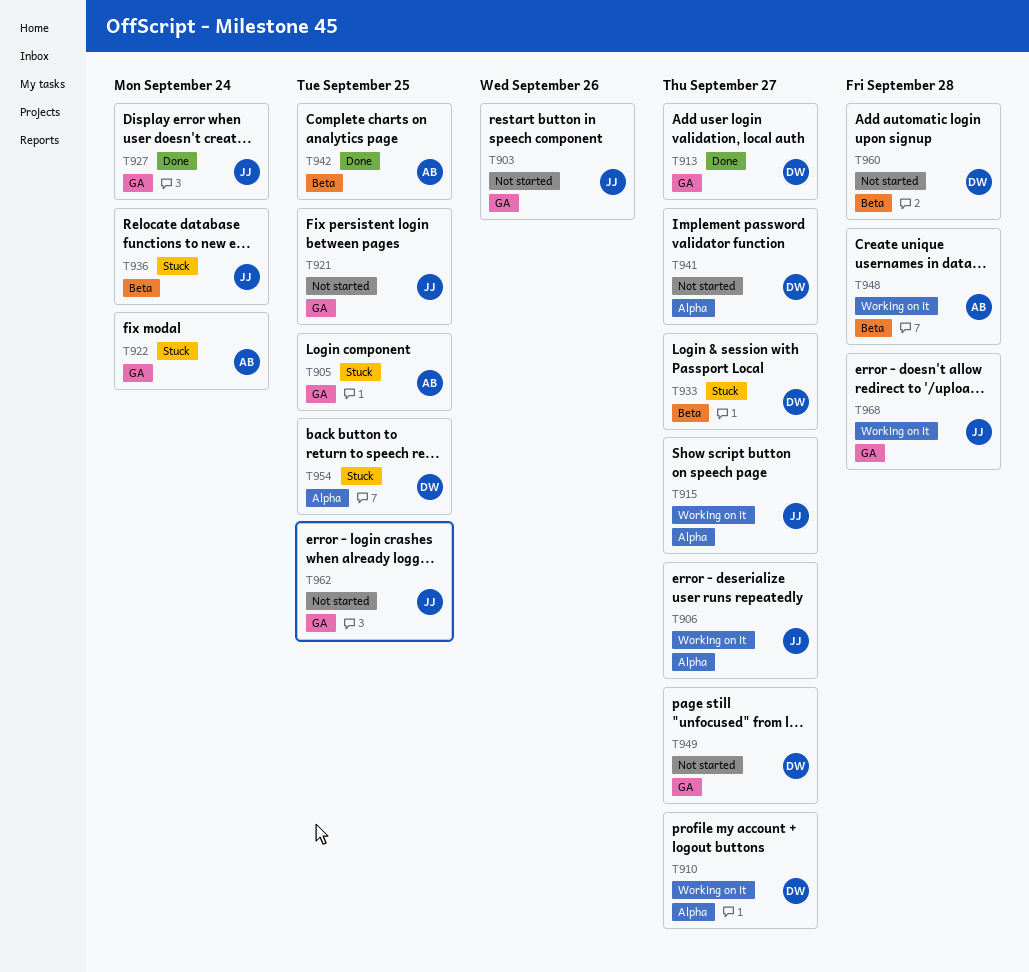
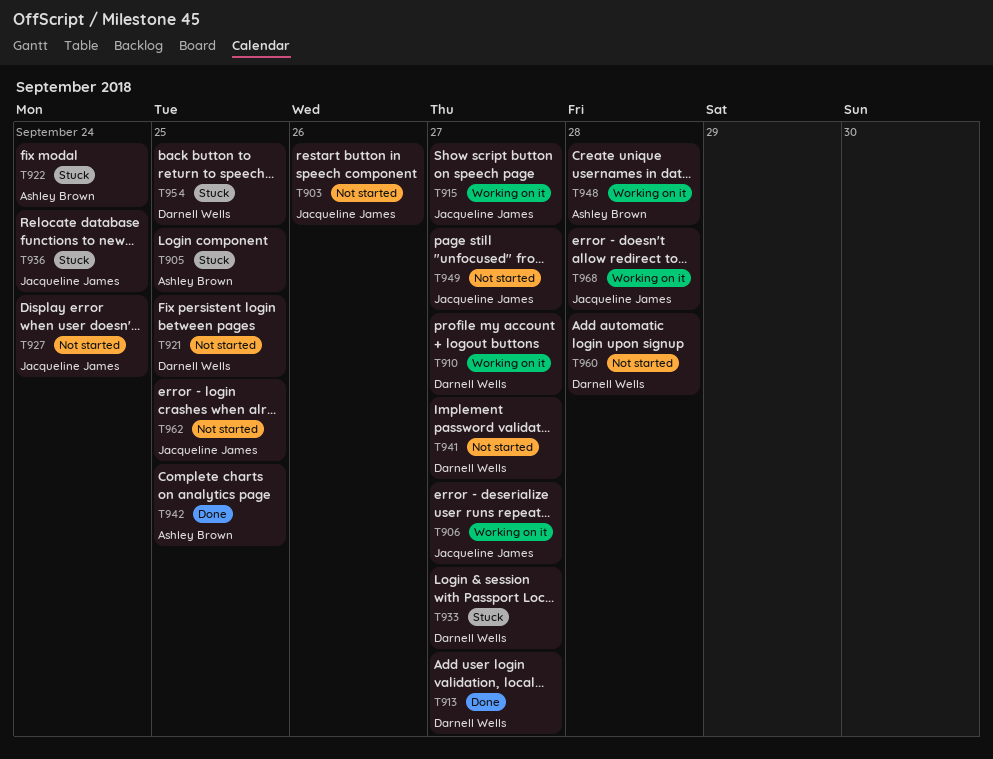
T921, owner: Jacqueline James -> Darnell Wells
T927, status: Done -> Not started
T949, owner: Darnell Wells -> Jacqueline James

